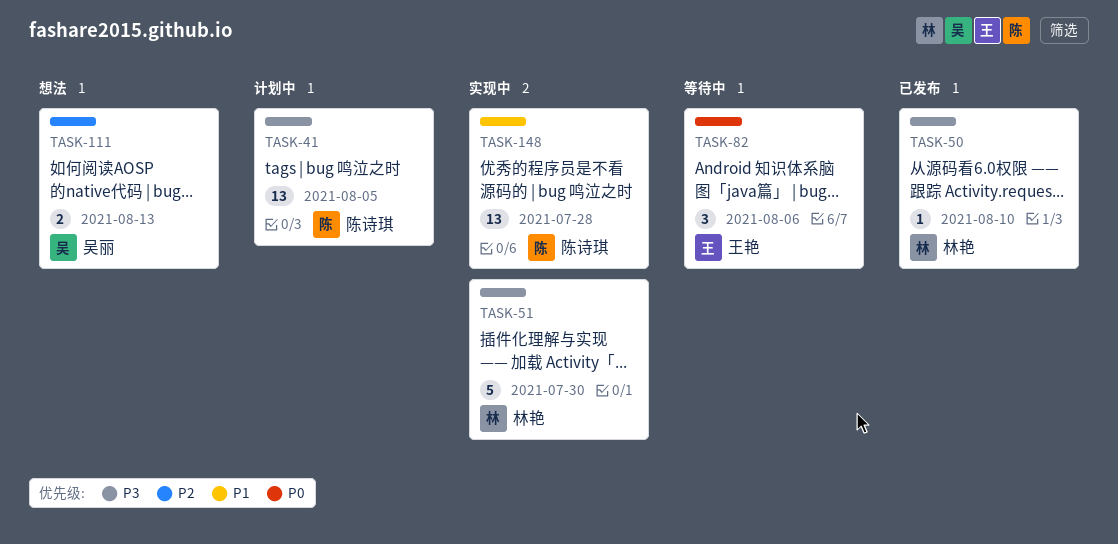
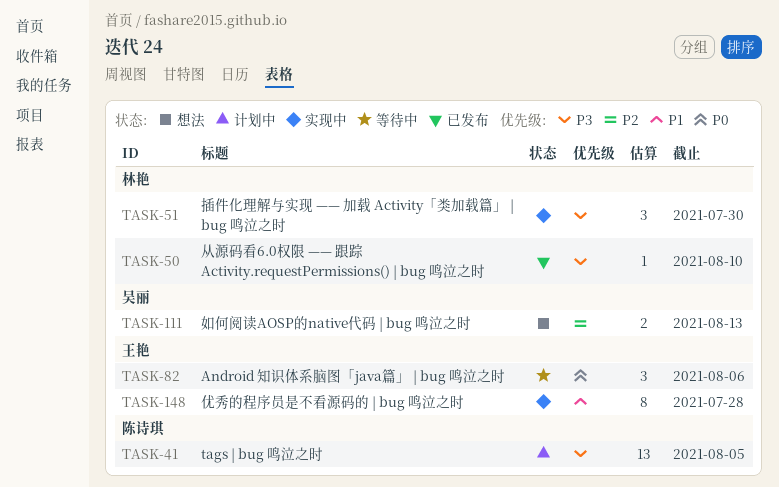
TASK-51, estimate: 5 -> 3
TASK-148, owner: 陈诗琪 -> 王艳
TASK-148, estimate: 13 -> 8

